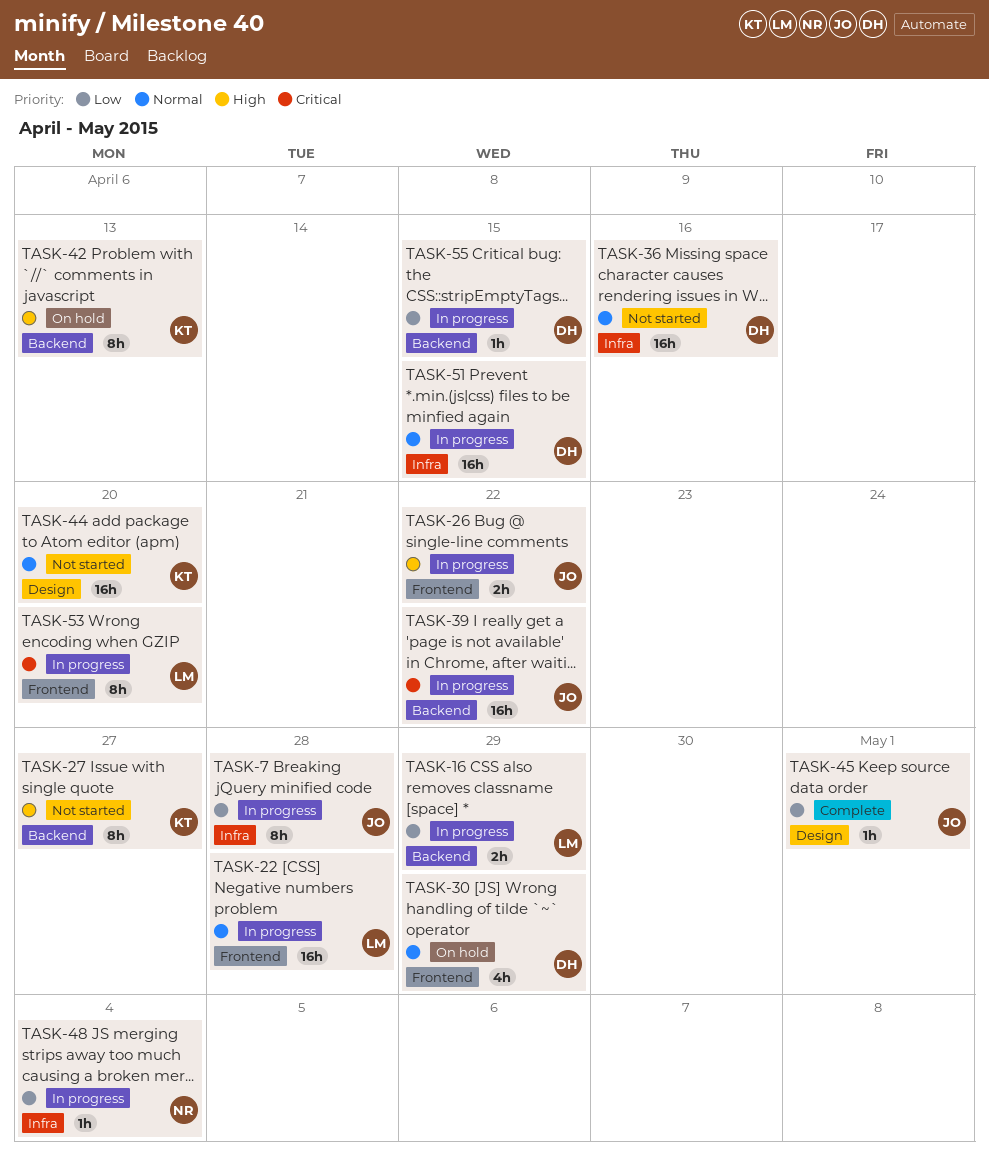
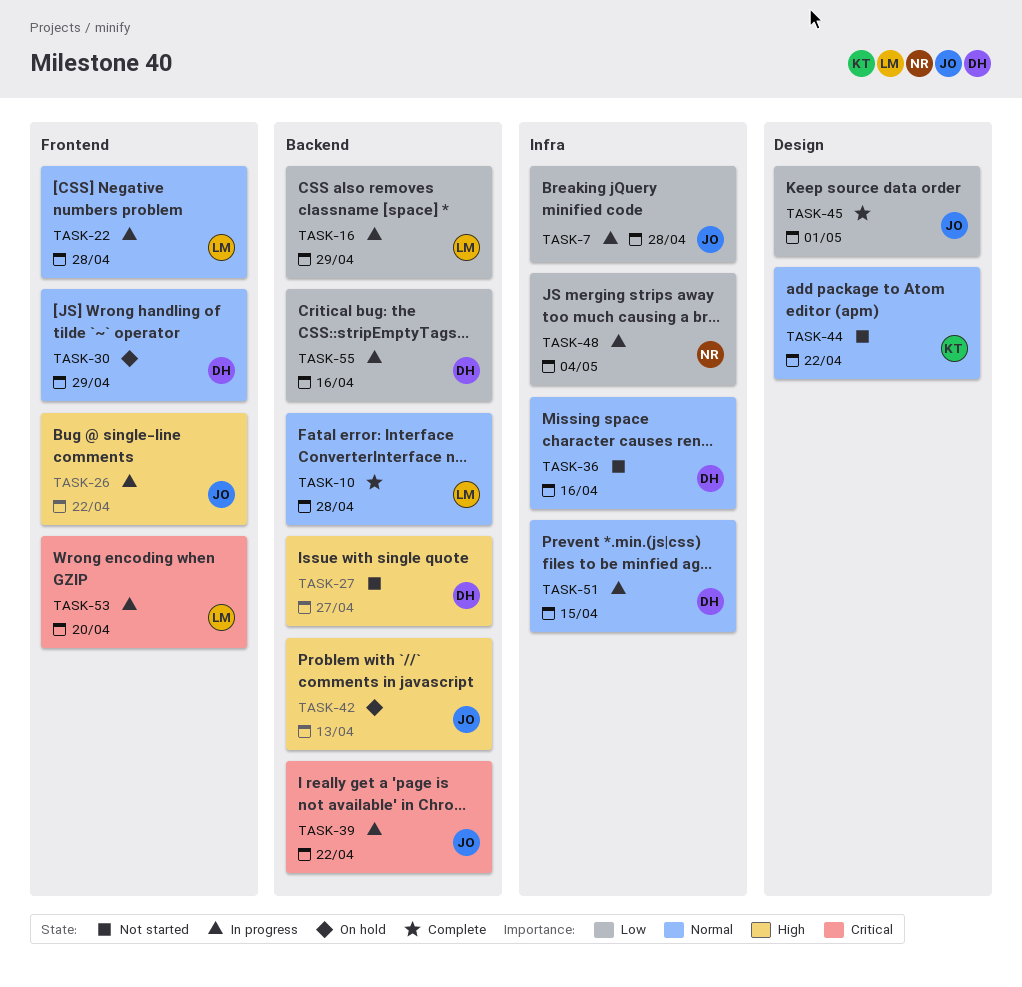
TASK-10: none -> present
TASK-27, owner: KT -> DH
TASK-42, owner: KT -> JO
TASK-44, due: Apr 20 -> Apr 22
TASK-55, due: Apr 15 -> Apr 16

